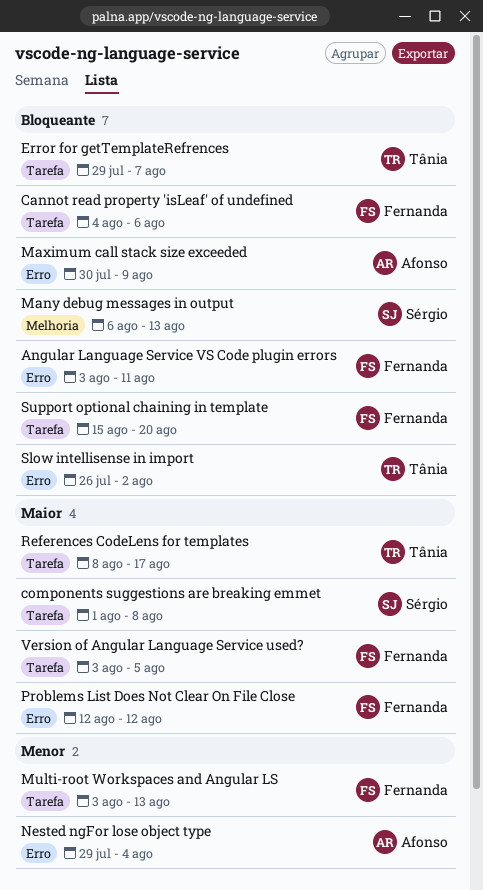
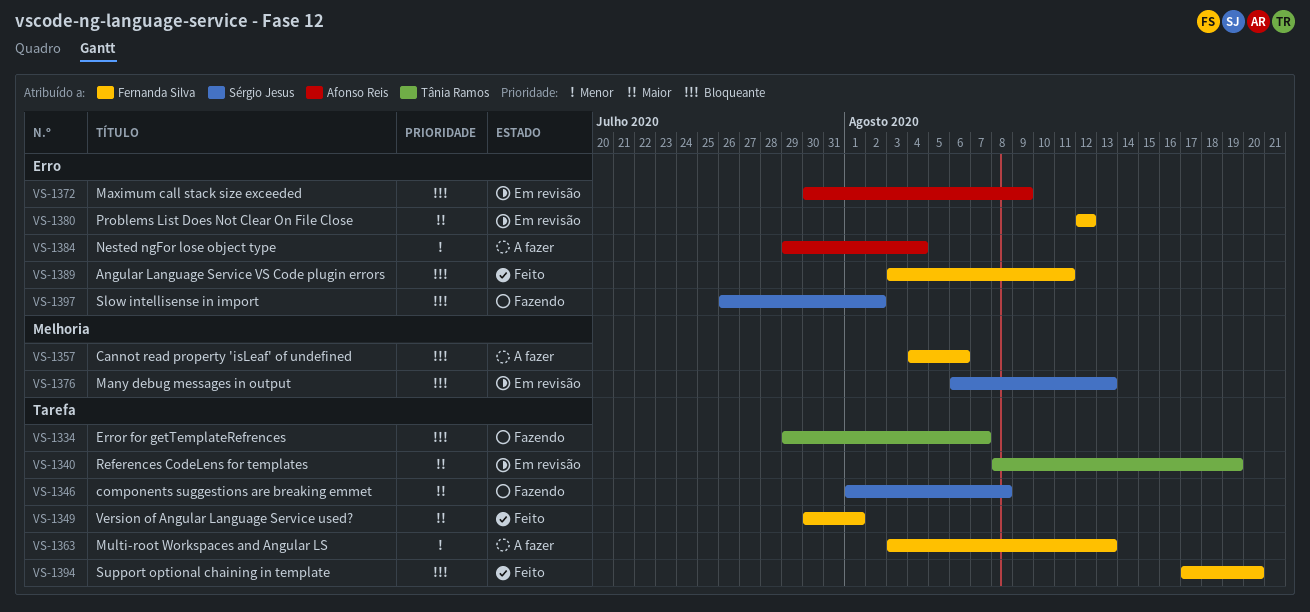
Cannot read property 'isLeaf' of undefined, label: Tarefa -> Melhoria
References CodeLens for templates, due: Aug 17 -> Aug 19
Slow intellisense in import, owner: Tânia Ramos -> Sérgio Jesus
Support optional chaining in template, start: Aug 15 -> Aug 17
Version of Angular Language Service used?, start: Aug 3 -> Jul 30
Version of Angular Language Service used?, due: Aug 5 -> Aug 1

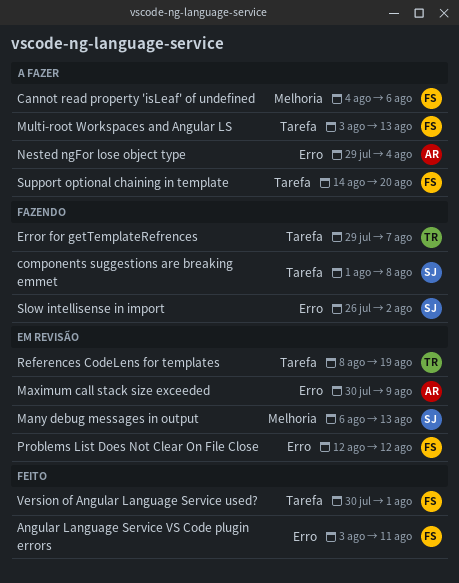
Support optional chaining in template, status: Feito -> A fazer
Support optional chaining in template, start: Aug 17 -> Aug 14

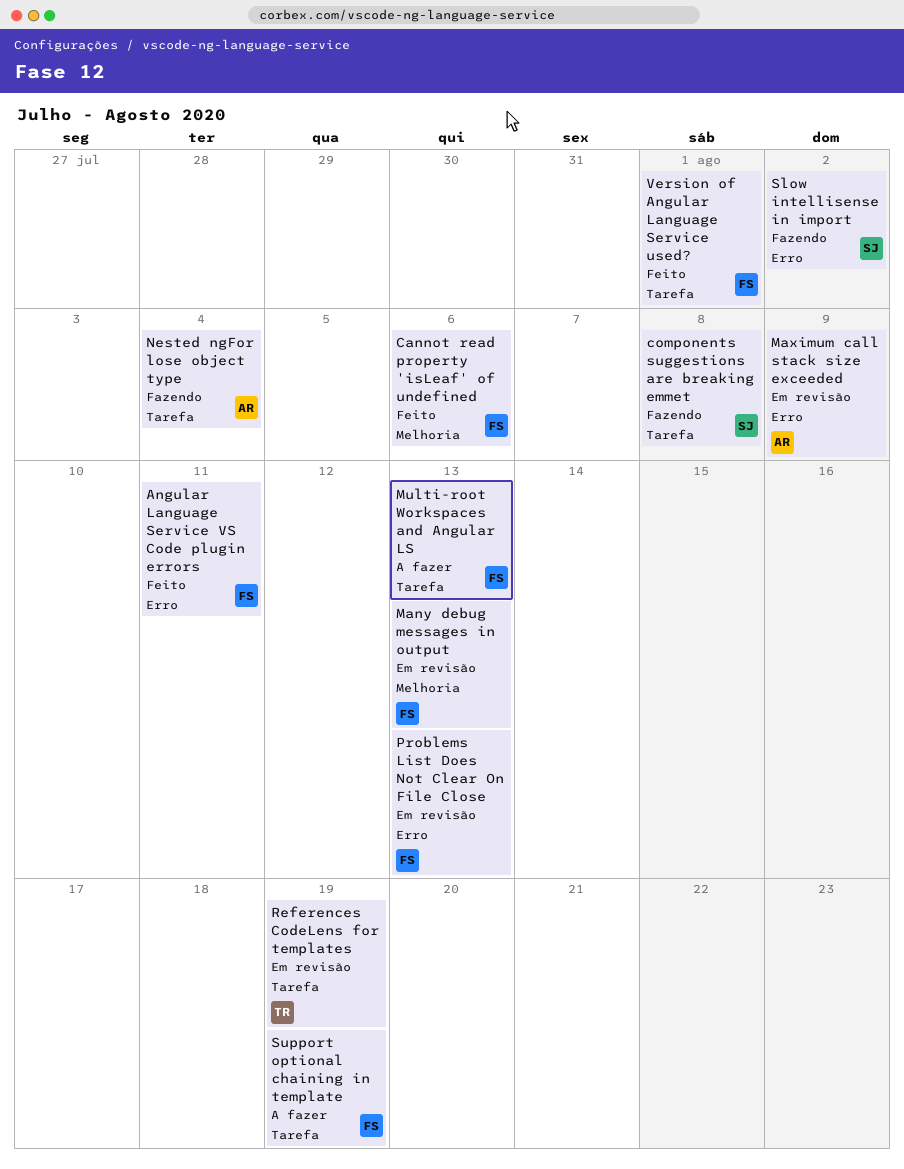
Cannot read property 'isLeaf' of undefined, status: A fazer -> Feito
Error for getTemplateRefrences: present -> none
Many debug messages in output, owner: SJ -> FS
Nested ngFor lose object type, status: A fazer -> Fazendo
Nested ngFor lose object type, label: Erro -> Tarefa
Problems List Does Not Clear On File Close, due: Aug 12 -> Aug 13
Support optional chaining in template, due: Aug 20 -> Aug 19

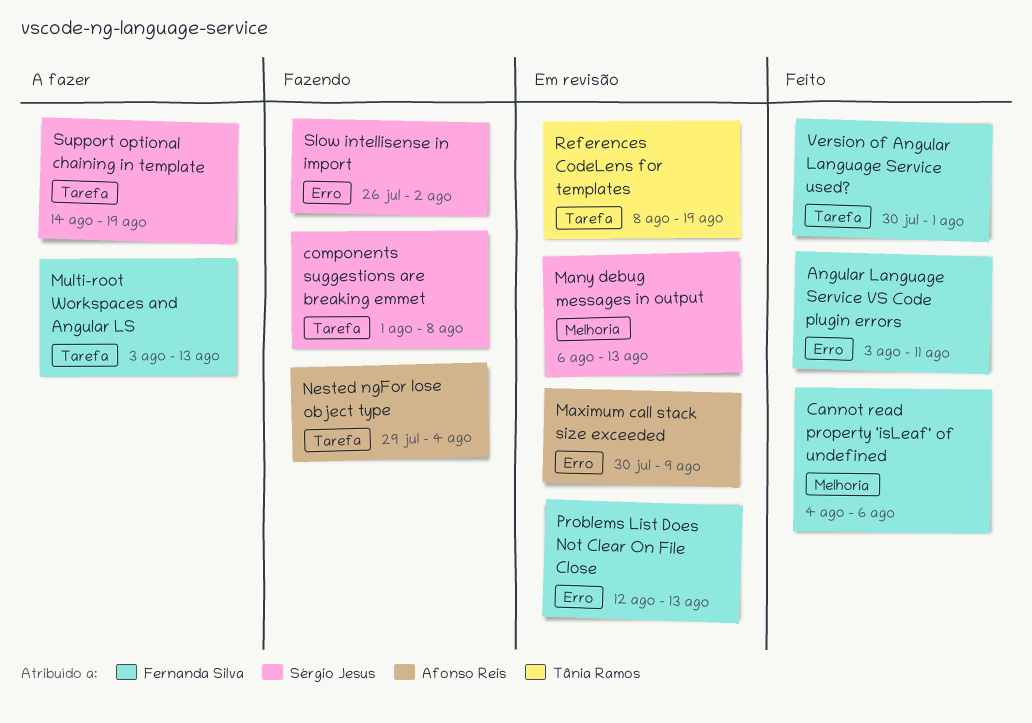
Many debug messages in output, owner: Fernanda Silva -> Sérgio Jesus
Support optional chaining in template, owner: Fernanda Silva -> Sérgio Jesus

